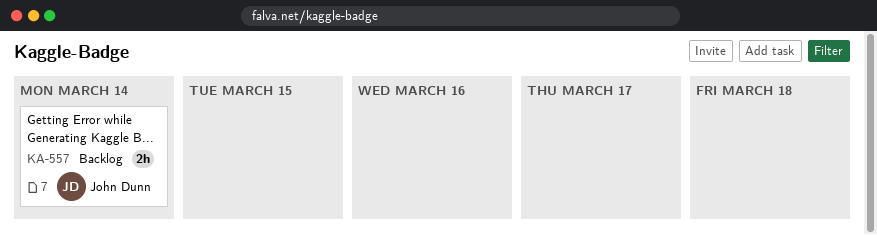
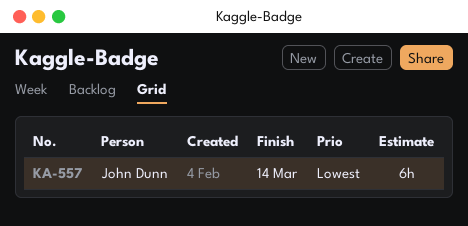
KA-557, estimate: 2h -> 6h

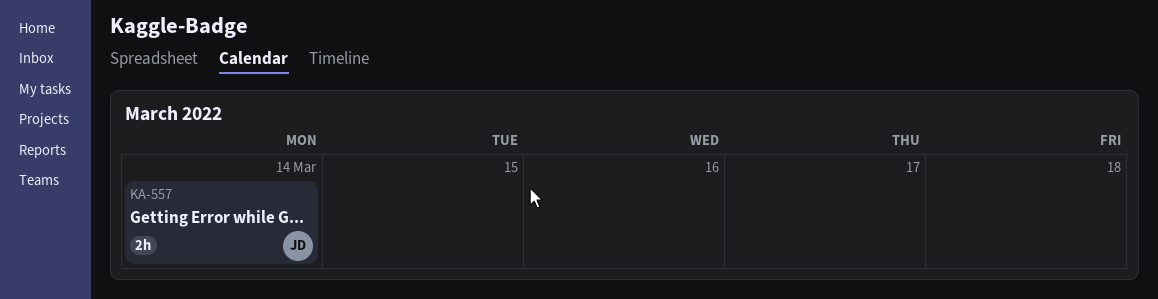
KA-557, estimate: 6h -> 2h

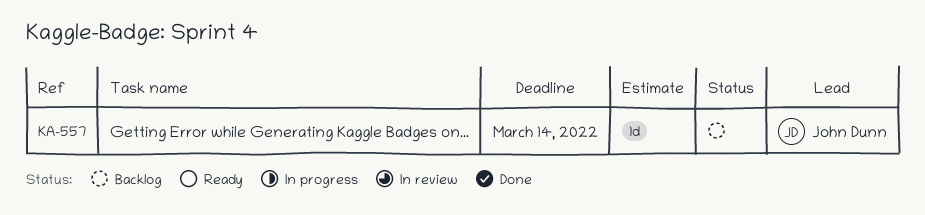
KA-557, estimate: 2h -> 1d

